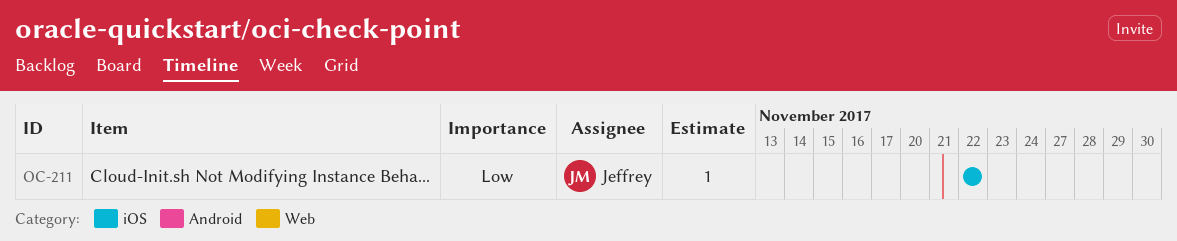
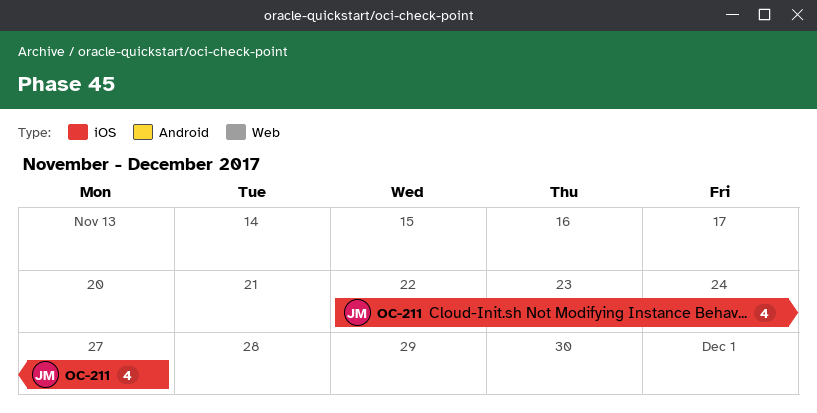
OC-211, estimate: 1 -> 4
OC-211, due: Nov 22 -> Nov 27

